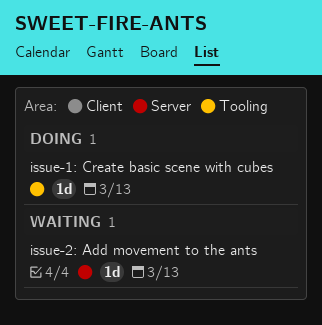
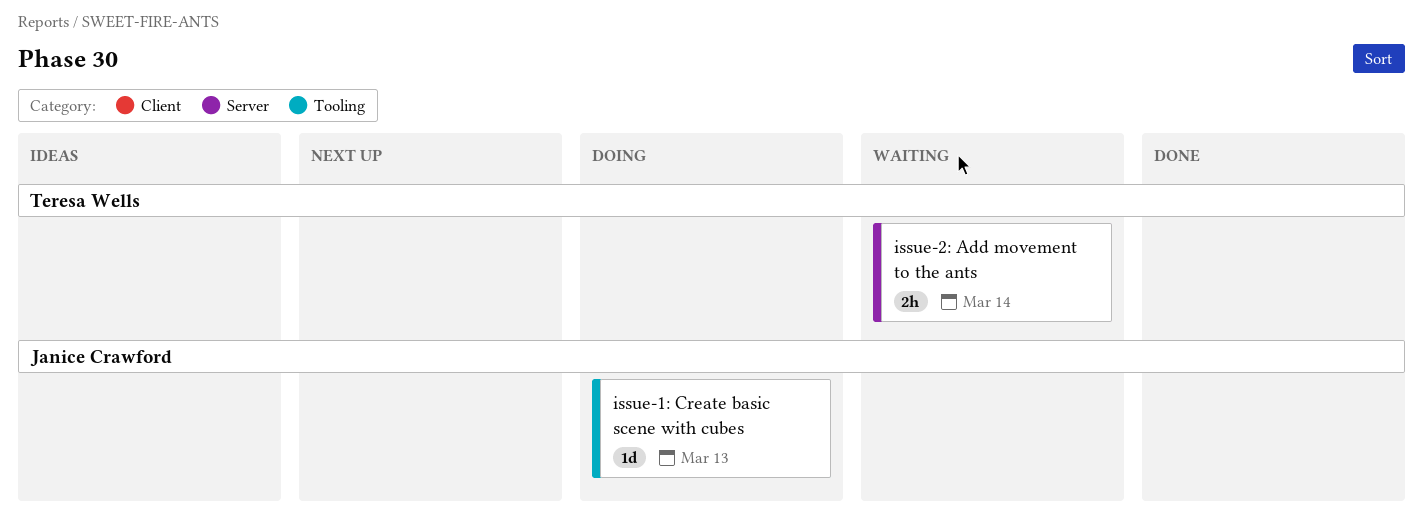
issue-2: Add movement to the ants, estimate: 1d -> 2h
issue-2: Add movement to the ants, due: Mar 13 -> Mar 14

